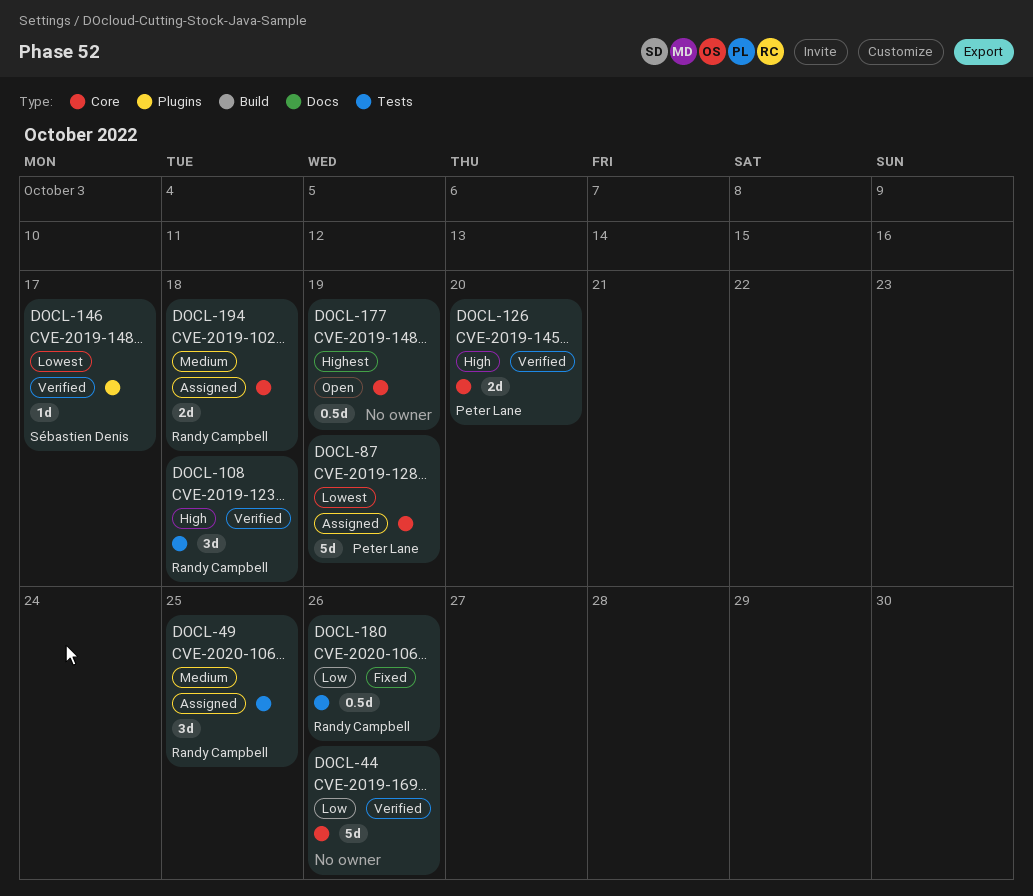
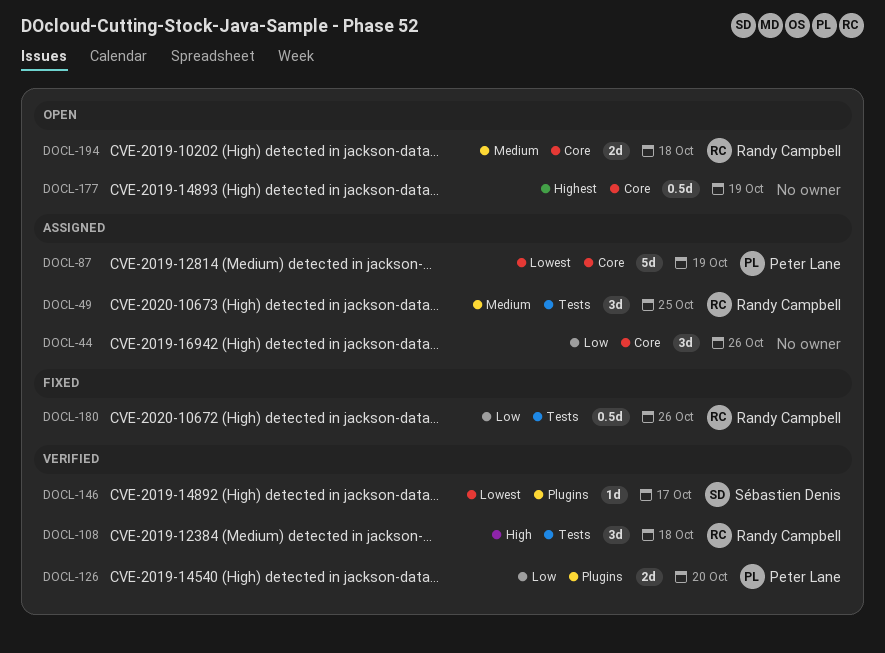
DOCL-44, status: Verified -> Assigned
DOCL-44, estimate: 5d -> 3d
DOCL-126, priority: High -> Low
DOCL-126, label: Core -> Plugins
DOCL-194, status: Assigned -> Open

